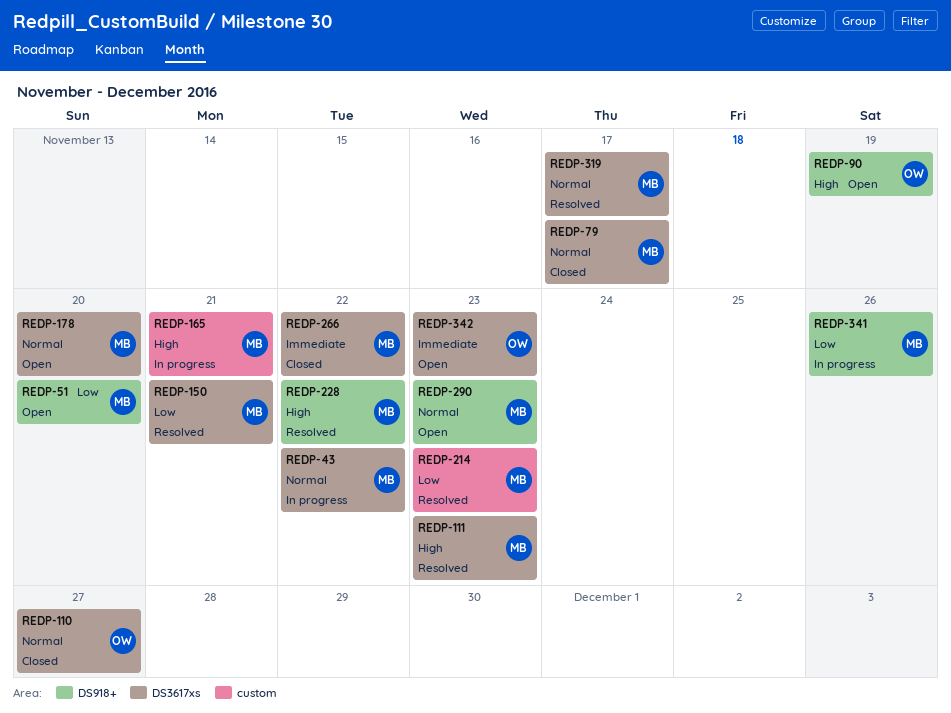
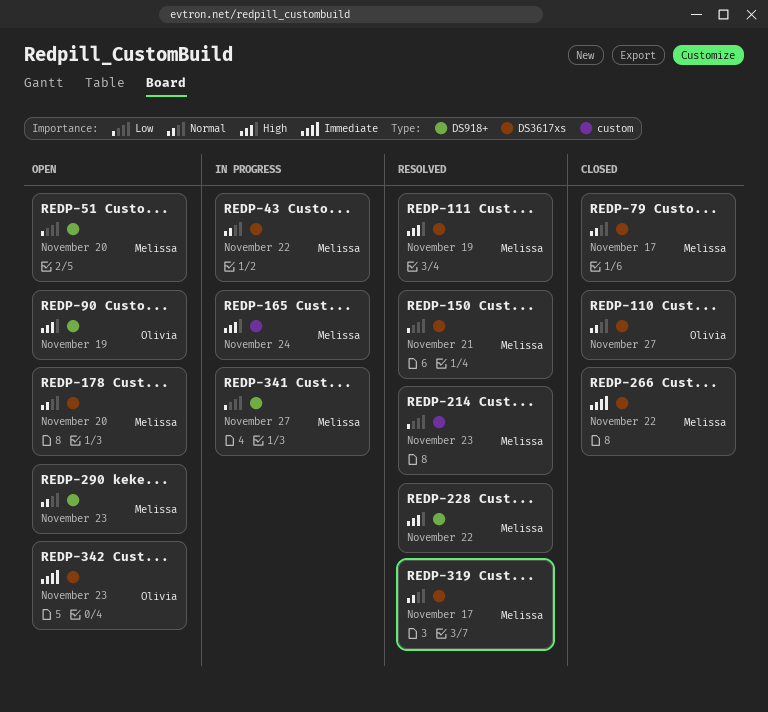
REDP-111, due: Nov 23 -> Nov 19
REDP-165, due: Nov 21 -> Nov 24
REDP-341, due: Nov 26 -> Nov 27

